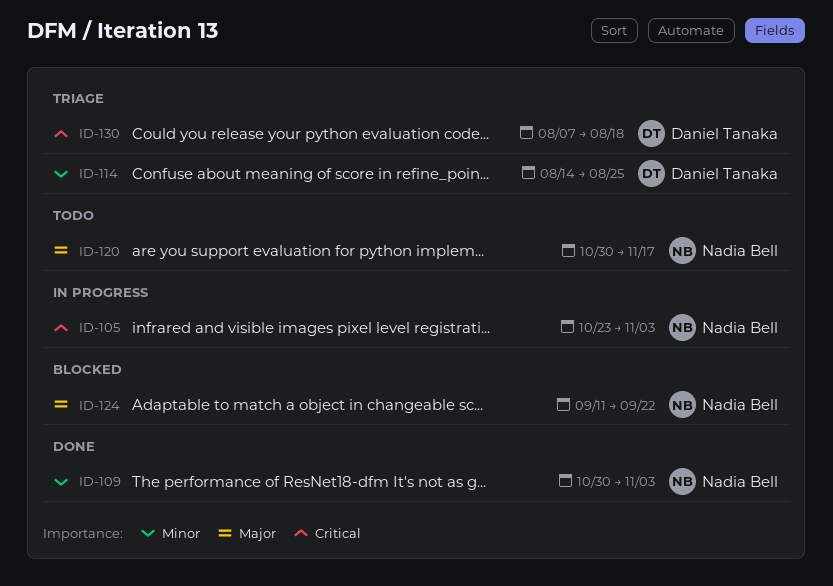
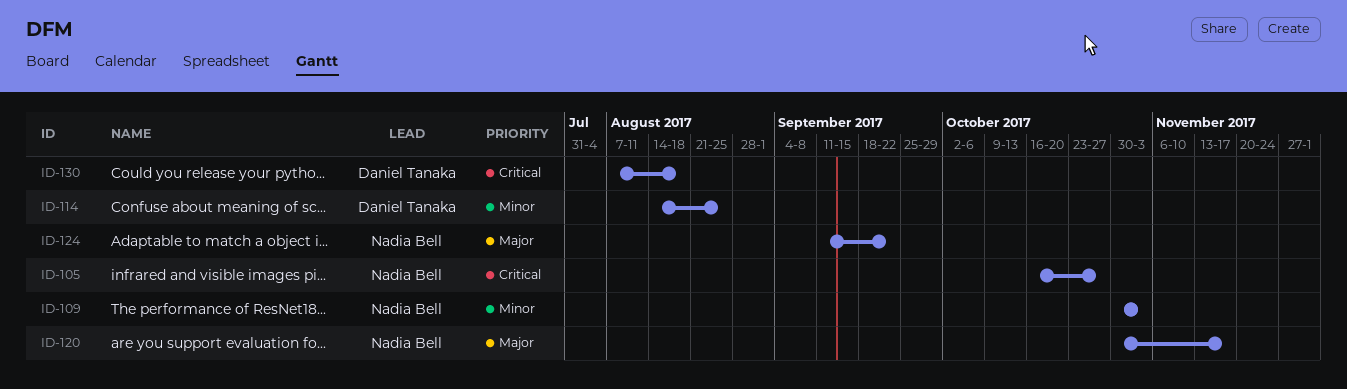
ID-105, start: Oct 23 -> Oct 16
ID-105, due: Nov 3 -> Oct 27

